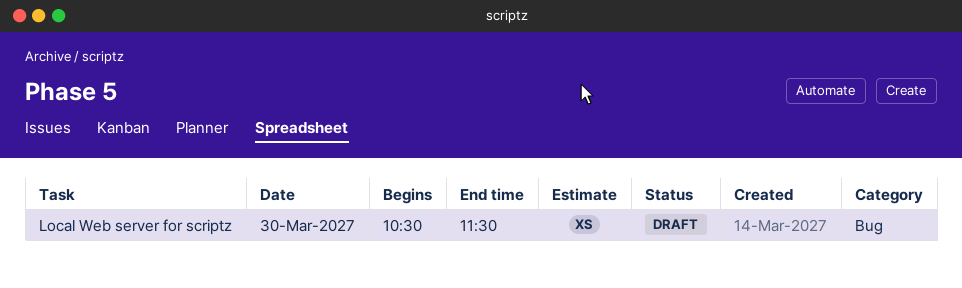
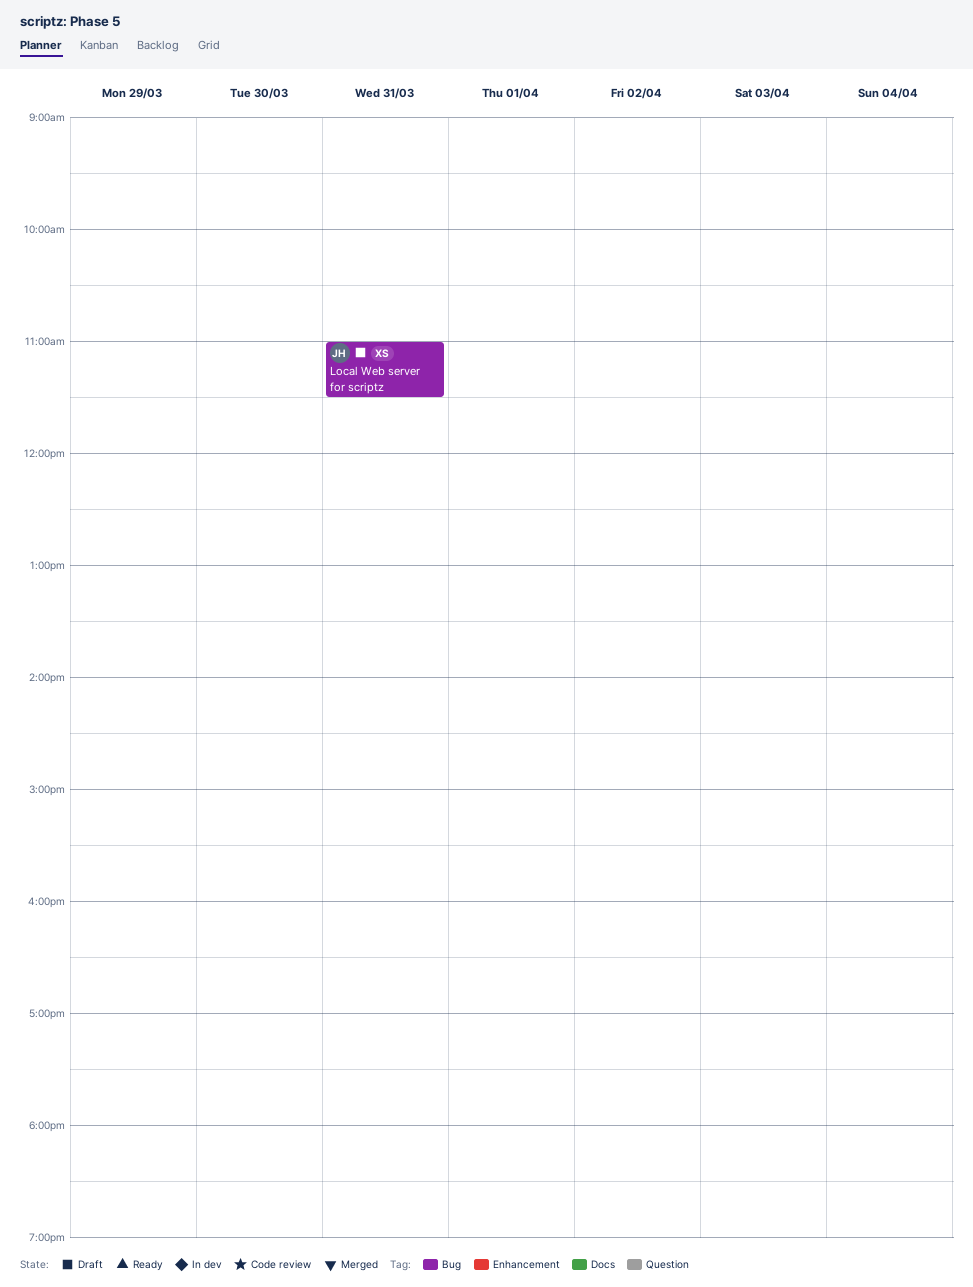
Local Web server for scriptz, day: Mar 30 -> Mar 31
Local Web server for scriptz, begins: 10:30 -> 11:00

